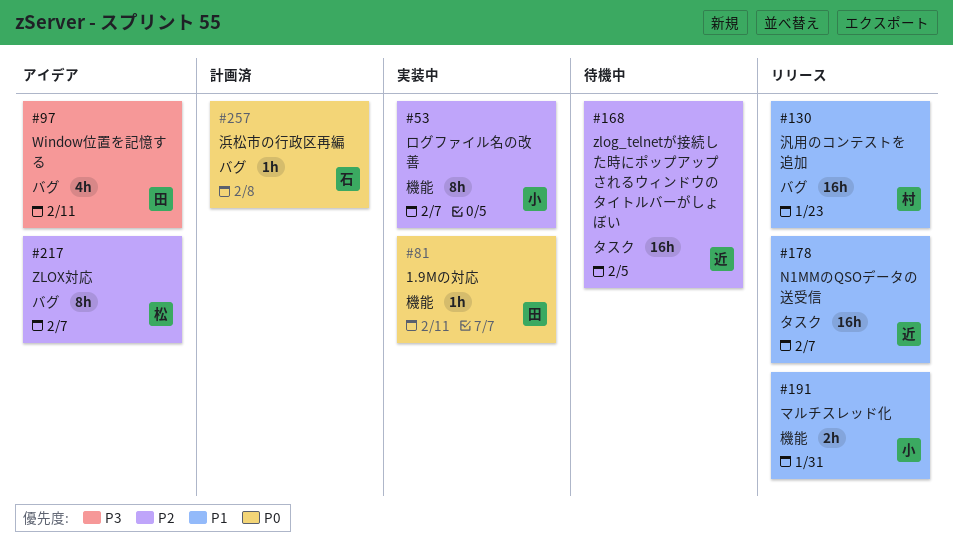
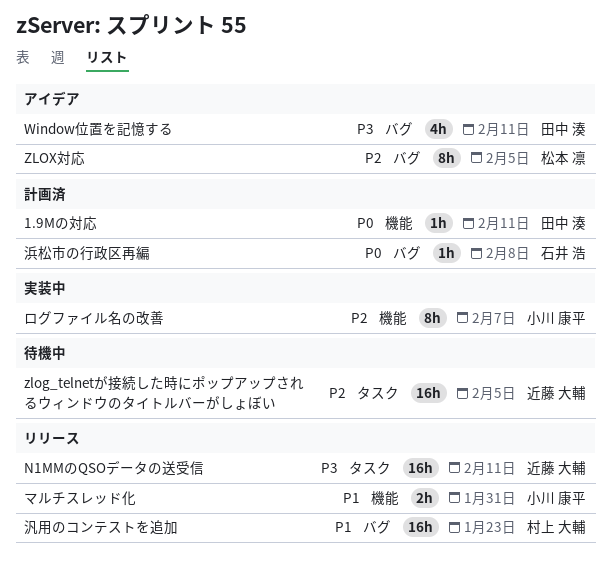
1.9Mの対応, status: 実装中 -> 計画済
N1MMのQSOデータの送受信, priority: P1 -> P3
N1MMのQSOデータの送受信, due: Feb 7 -> Feb 11
ZLOX対応, due: Feb 7 -> Feb 5

